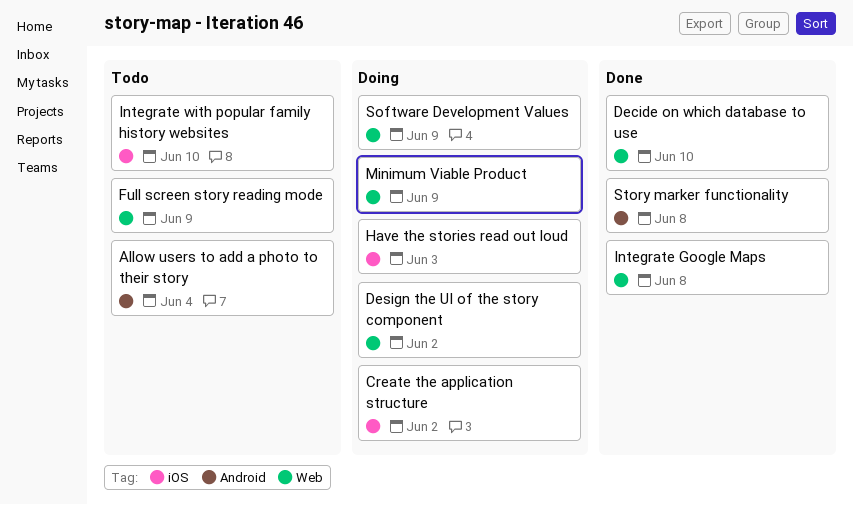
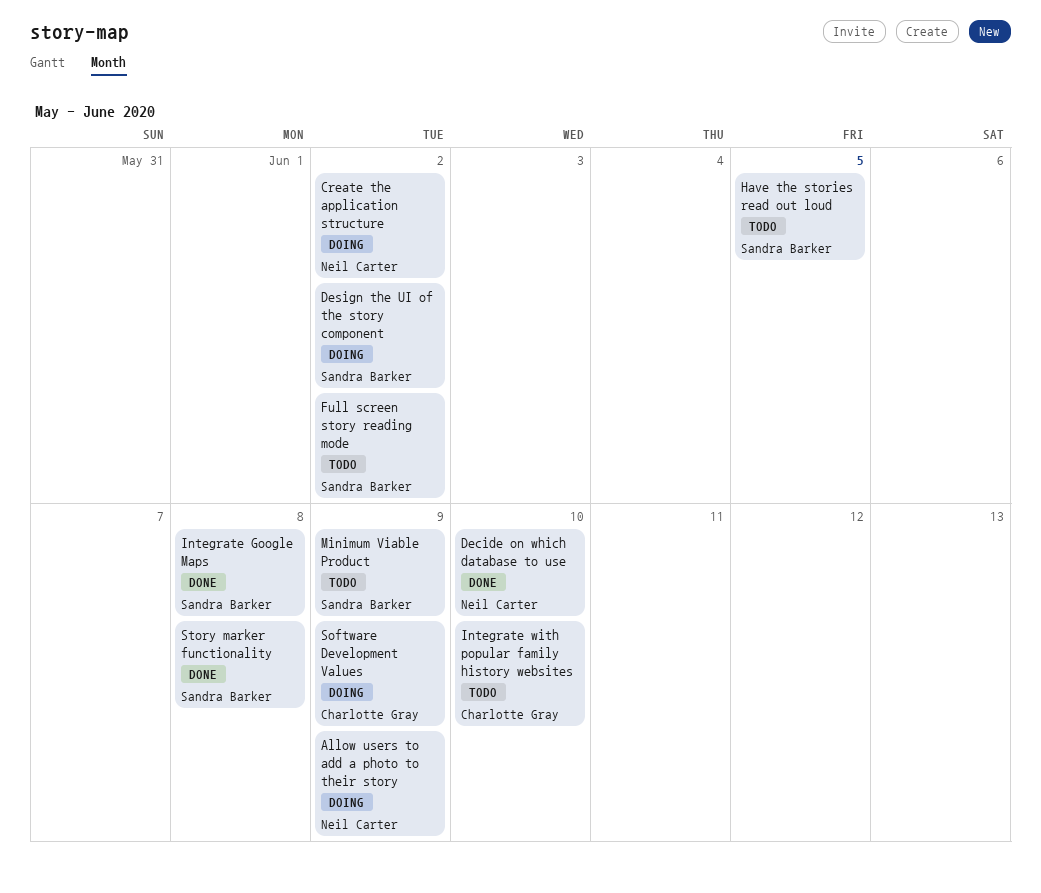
Allow users to add a photo to their story, status: Todo -> Doing
Allow users to add a photo to their story, due: Jun 4 -> Jun 9
Full screen story reading mode, due: Jun 9 -> Jun 2
Have the stories read out loud, status: Doing -> Todo
Have the stories read out loud, due: Jun 3 -> Jun 5
Minimum Viable Product, status: Doing -> Todo

